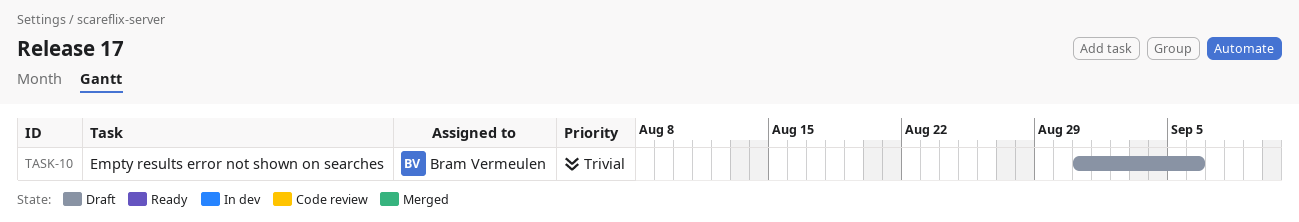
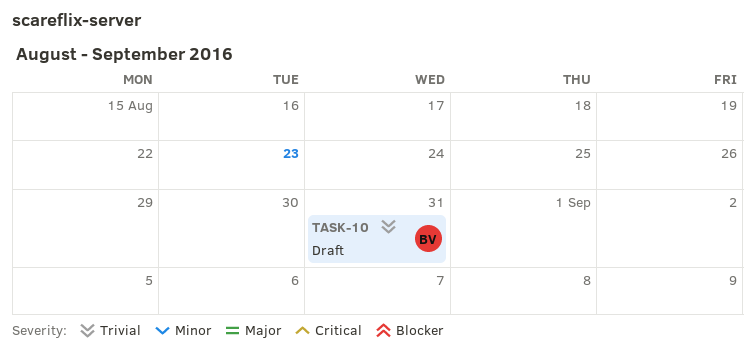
TASK-10, due: Sep 6 -> Aug 31

